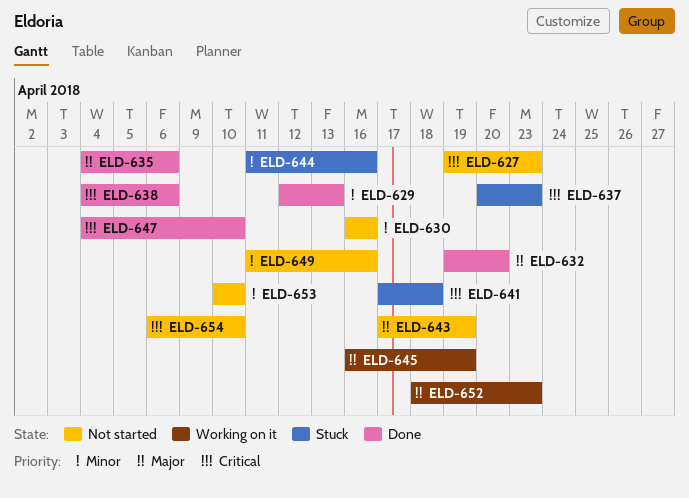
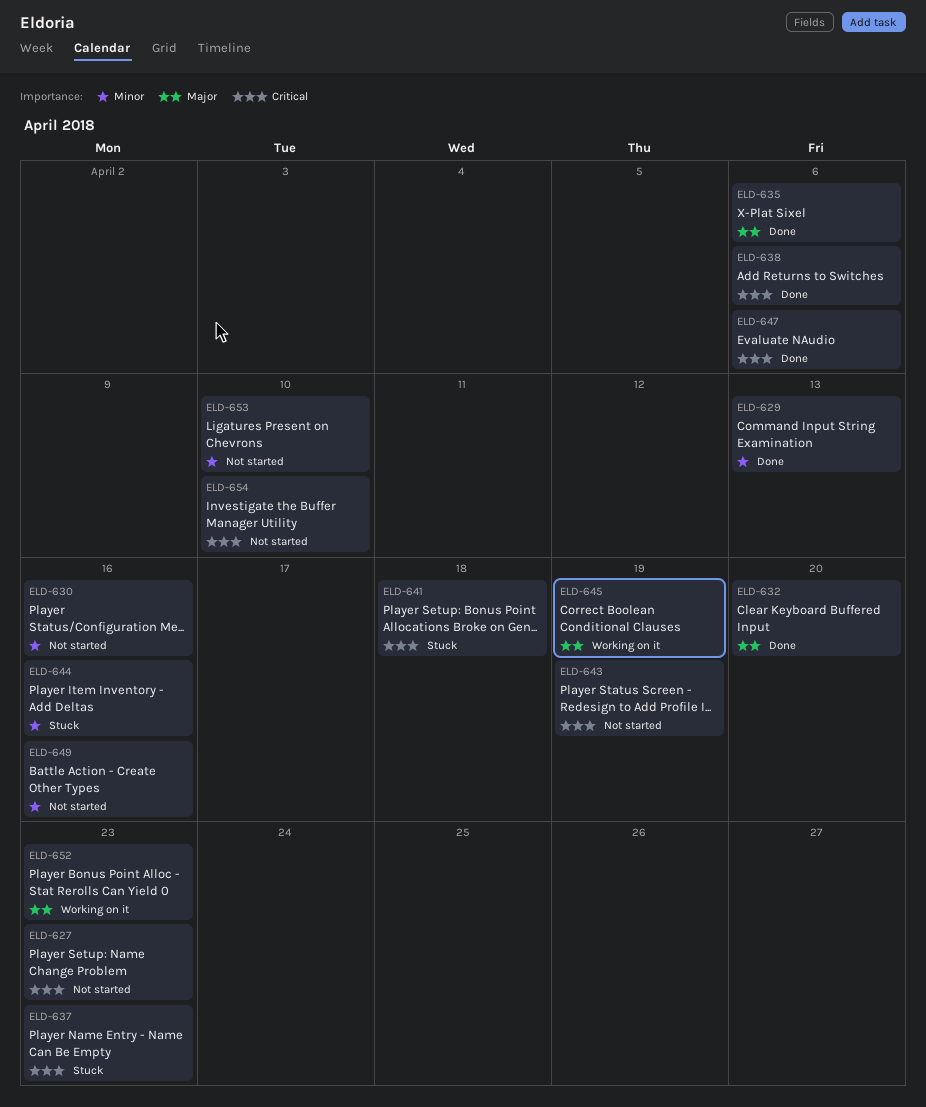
ELD-643, priority: Major -> Critical
ELD-647, due: Apr 10 -> Apr 6

